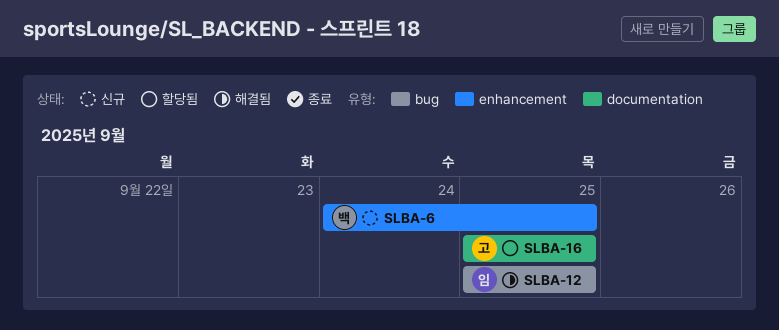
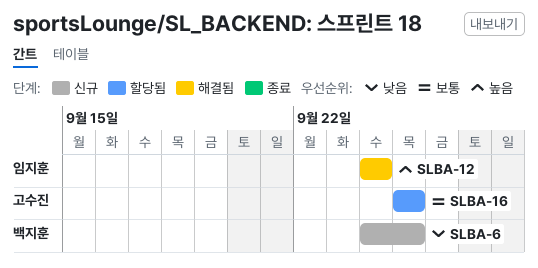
SLBA-12, start: Sep 25 -> Sep 24
SLBA-12, due: Sep 25 -> Sep 24

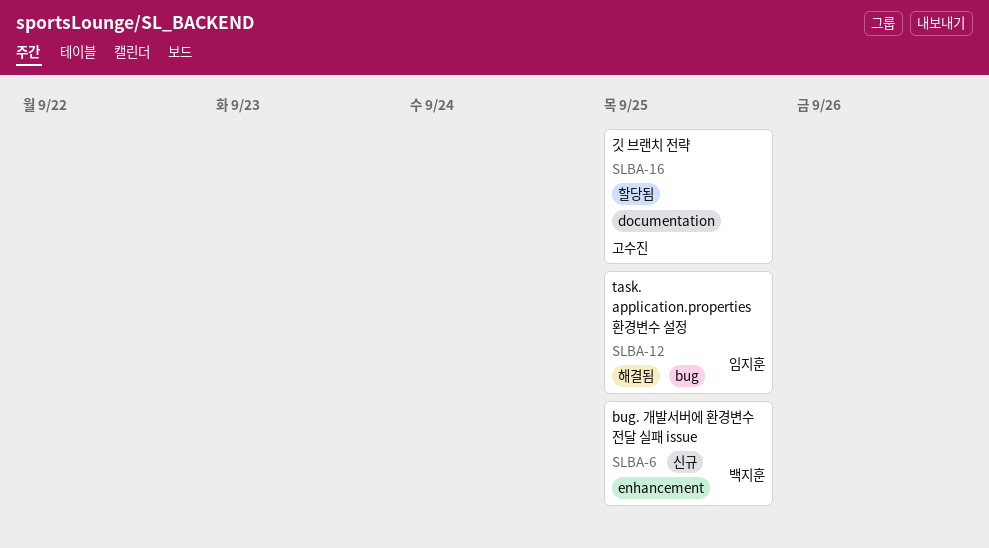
SLBA-12, due: Sep 24 -> Sep 25

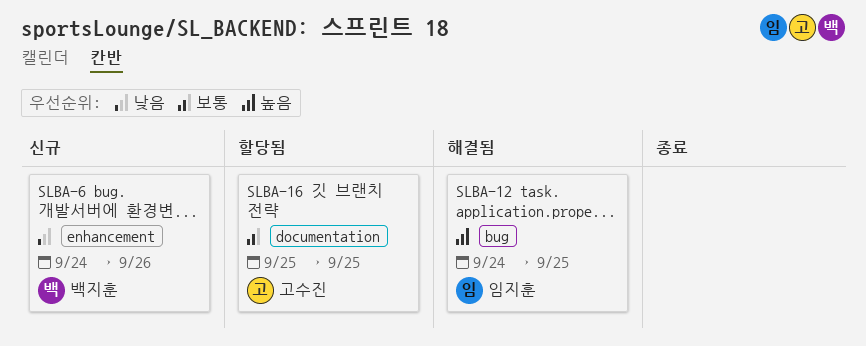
SLBA-6, due: Sep 25 -> Sep 26

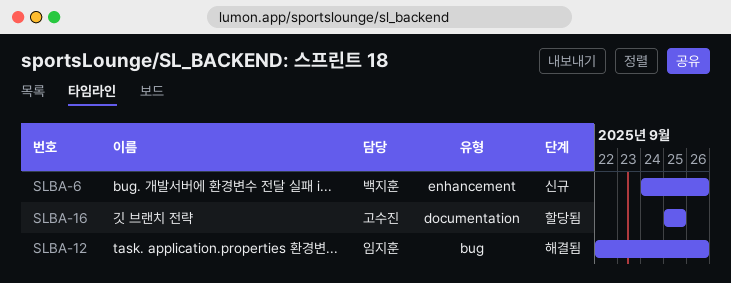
SLBA-12, start: Sep 24 -> Sep 22
SLBA-12, due: Sep 25 -> Sep 26

